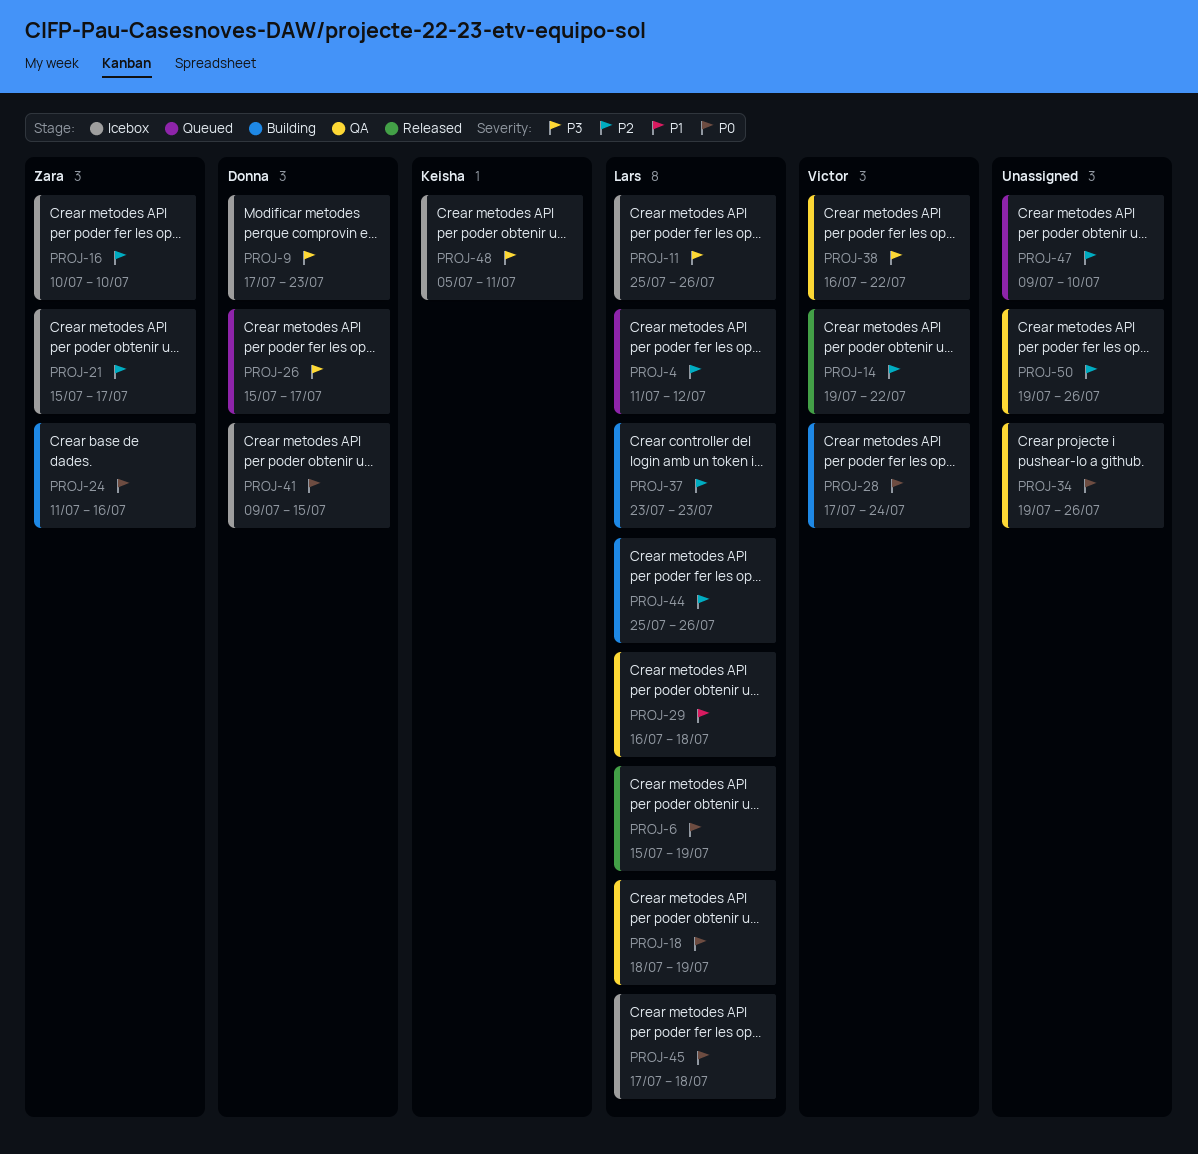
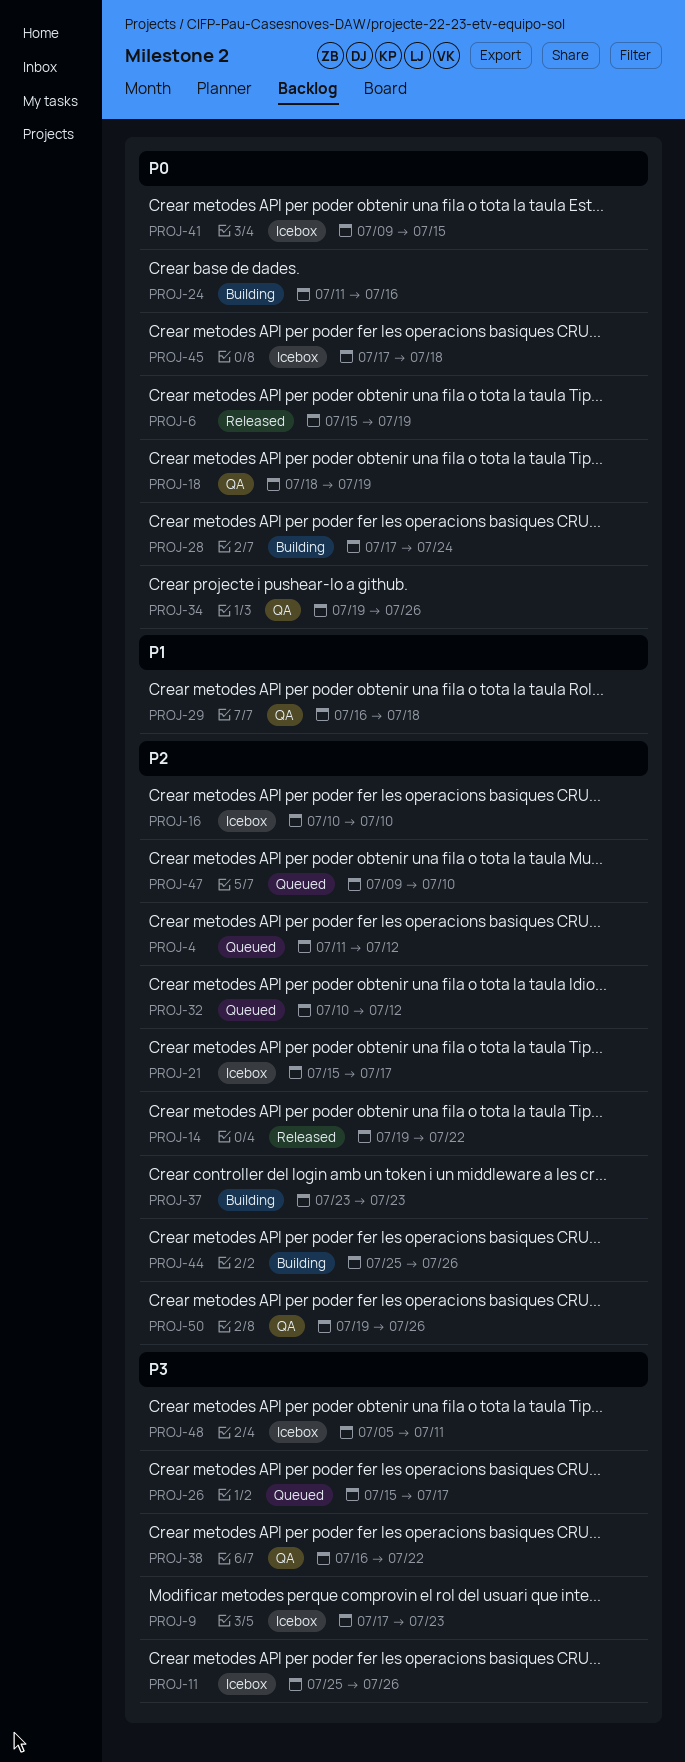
PROJ-32: none -> present

